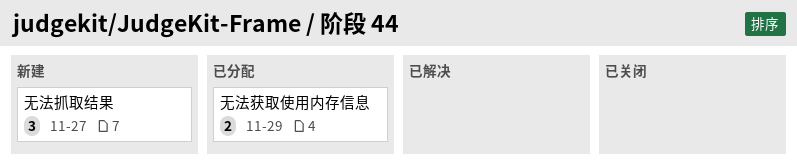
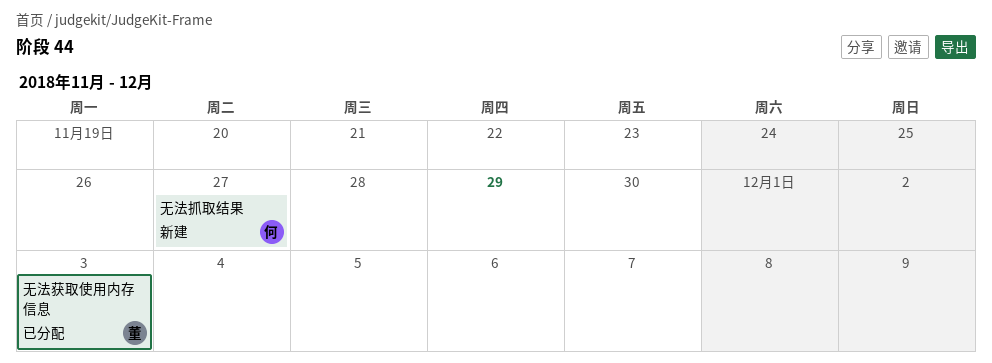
无法获取使用内存信息, due: Nov 29 -> Dec 3

